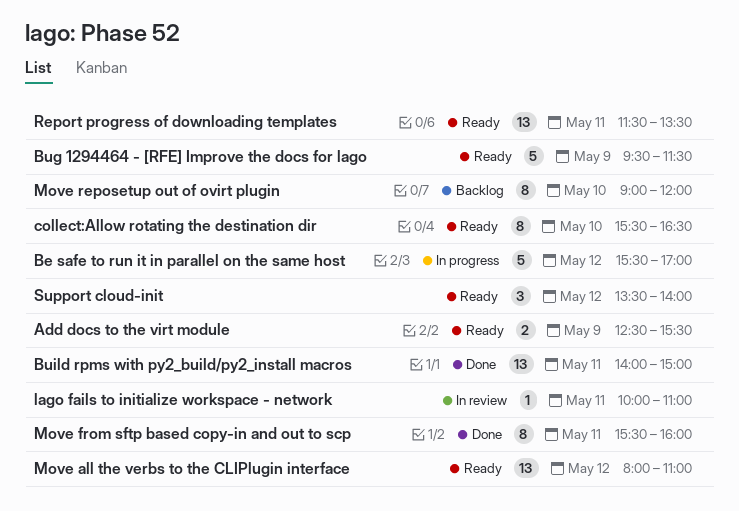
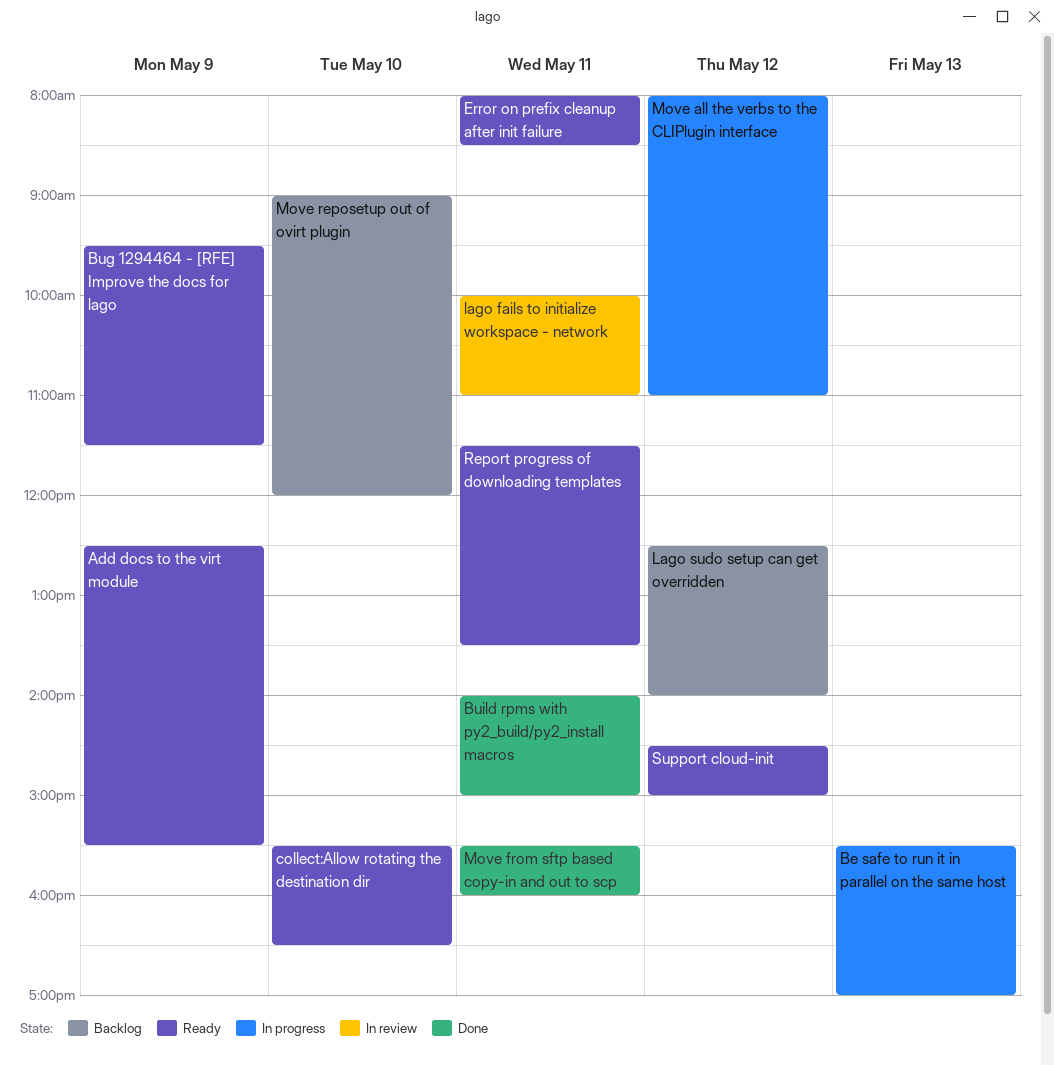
Be safe to run it in parallel on the same host, day: May 12 -> May 13
Error on prefix cleanup after init failure: none -> present
Lago sudo setup can get overridden: none -> present
Move all the verbs to the CLIPlugin interface, status: Ready -> In progress
Support cloud-init, begins: 13:30 -> 14:30
Support cloud-init, ends: 14:00 -> 15:00

